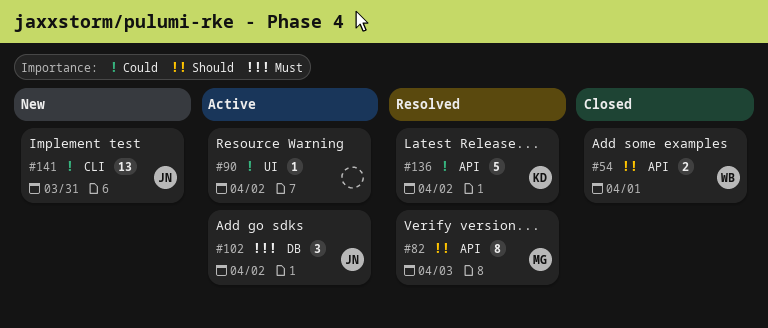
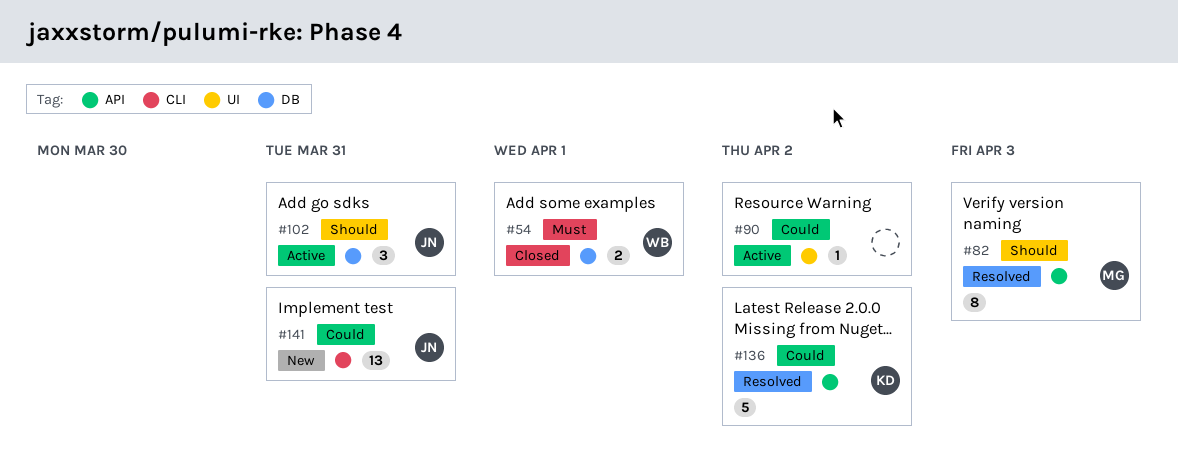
#54, priority: Should -> Must
#54, label: API -> DB
#102, priority: Must -> Should
#102, due: Apr 2 -> Mar 31

